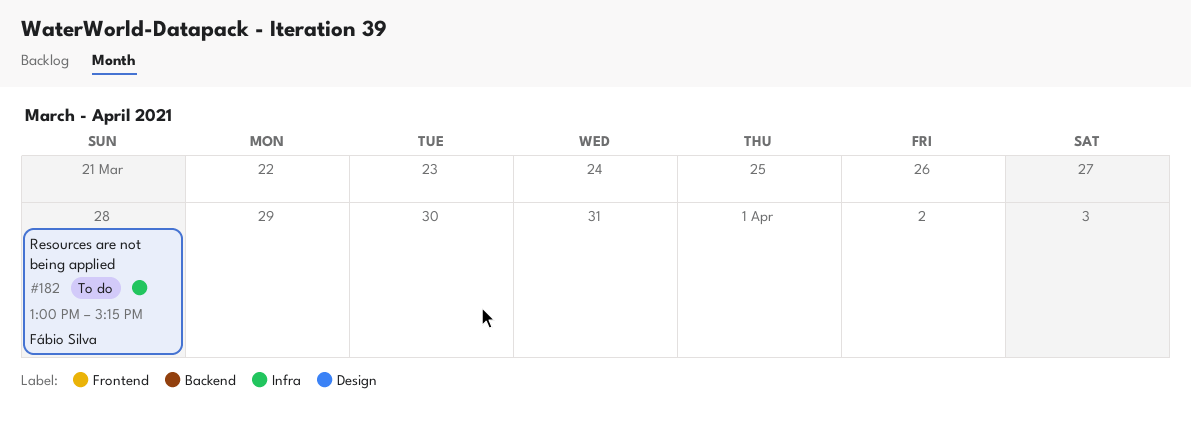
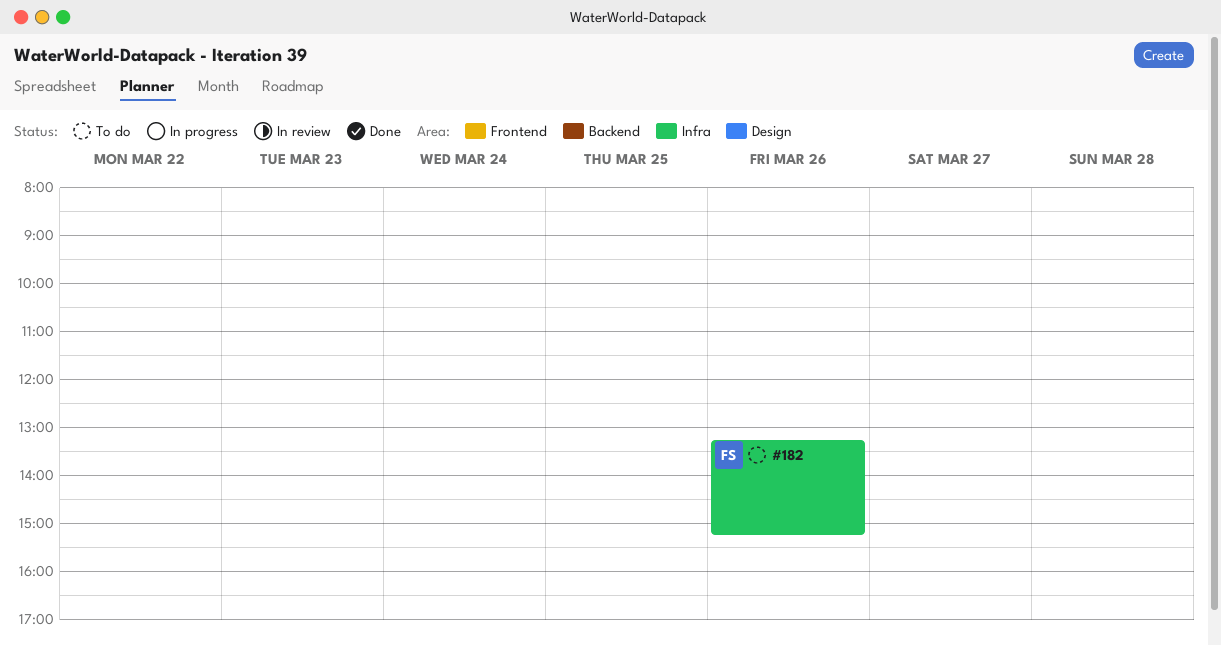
#182, day: Mar 28 -> Mar 26
#182, begins: 13:00 -> 13:15

